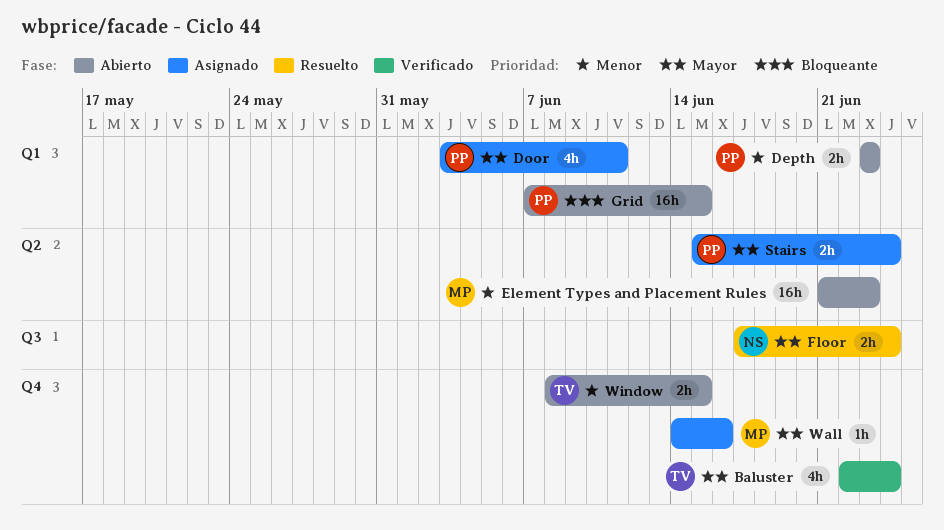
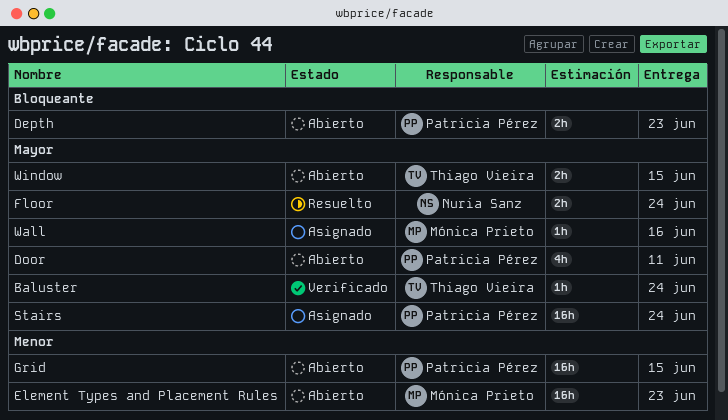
Baluster, estimate: 4h -> 1h
Depth, priority: Menor -> Bloqueante
Door, status: Asignado -> Abierto
Grid, priority: Bloqueante -> Menor
Stairs, estimate: 2h -> 16h
Window, priority: Menor -> Mayor

